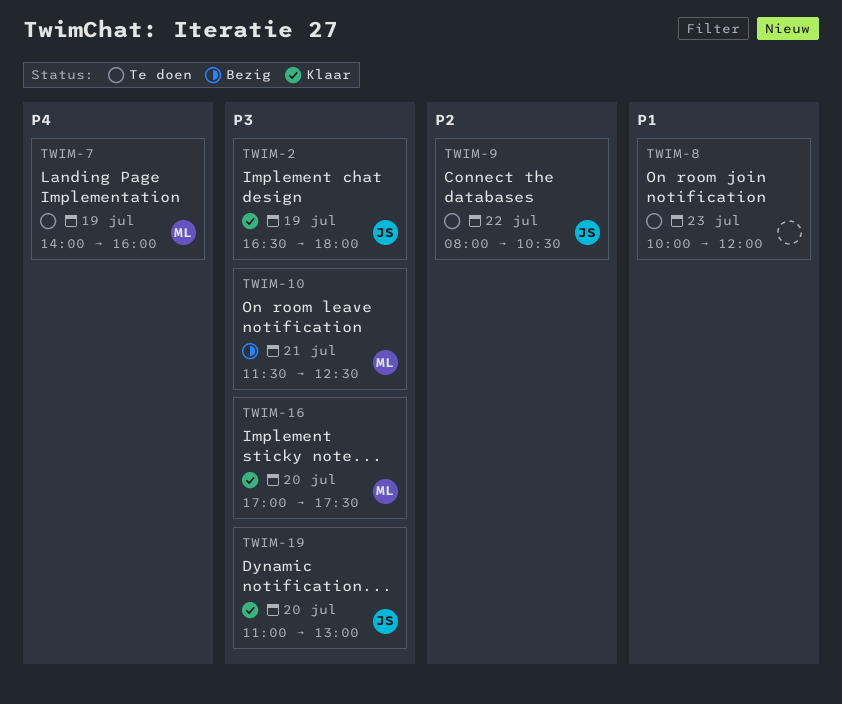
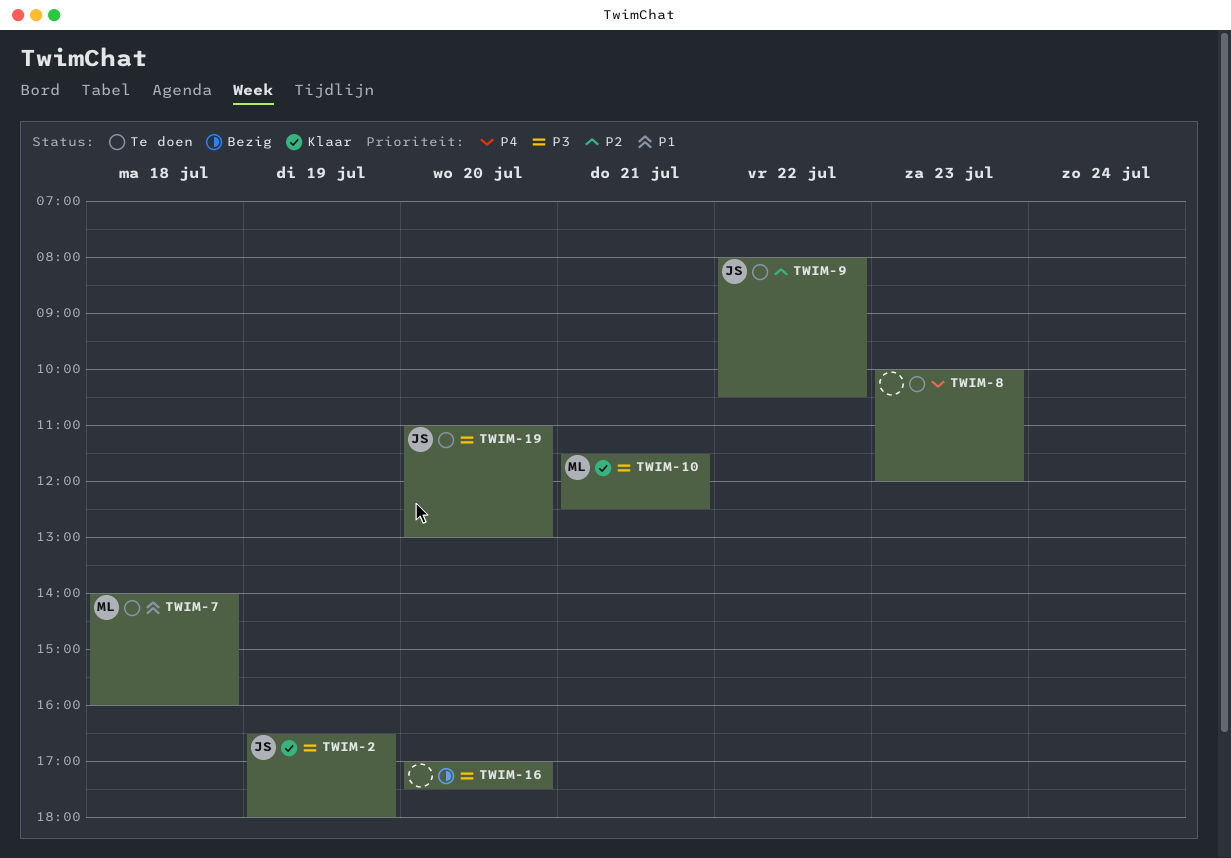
TWIM-7, priority: P4 -> P1
TWIM-7, day: Jul 19 -> Jul 18
TWIM-8, priority: P1 -> P4
TWIM-10, status: Bezig -> Klaar
TWIM-16, status: Klaar -> Bezig
TWIM-16, owner: ML -> none
TWIM-19, status: Klaar -> Te doen

